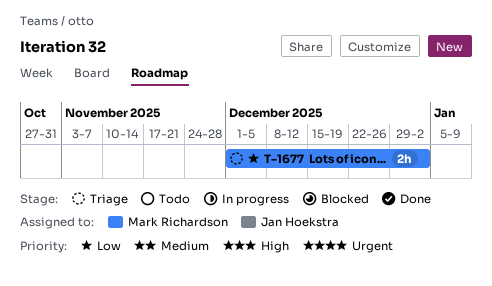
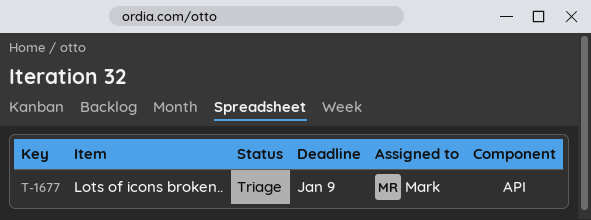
T-1677, due: Jan 2 -> Jan 9

